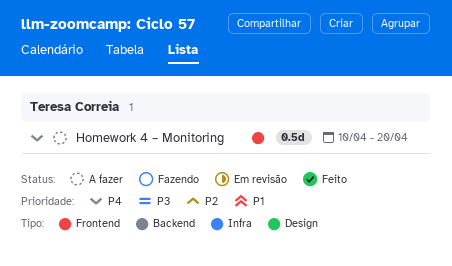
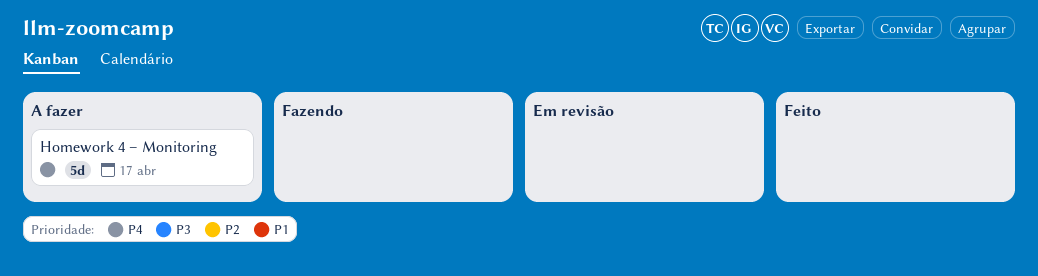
Homework 4 – Monitoring, estimate: 0.5d -> 5d
Homework 4 – Monitoring, due: Apr 20 -> Apr 17

